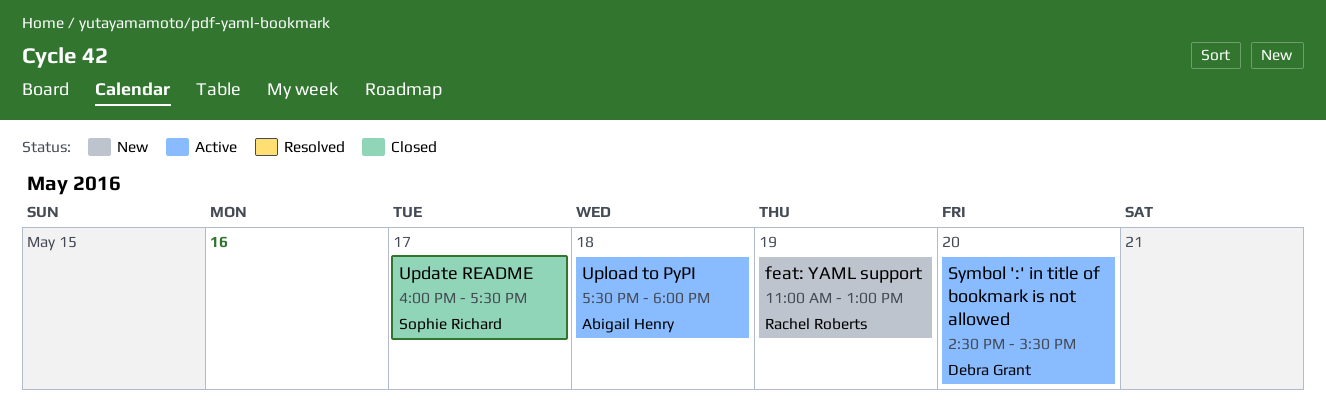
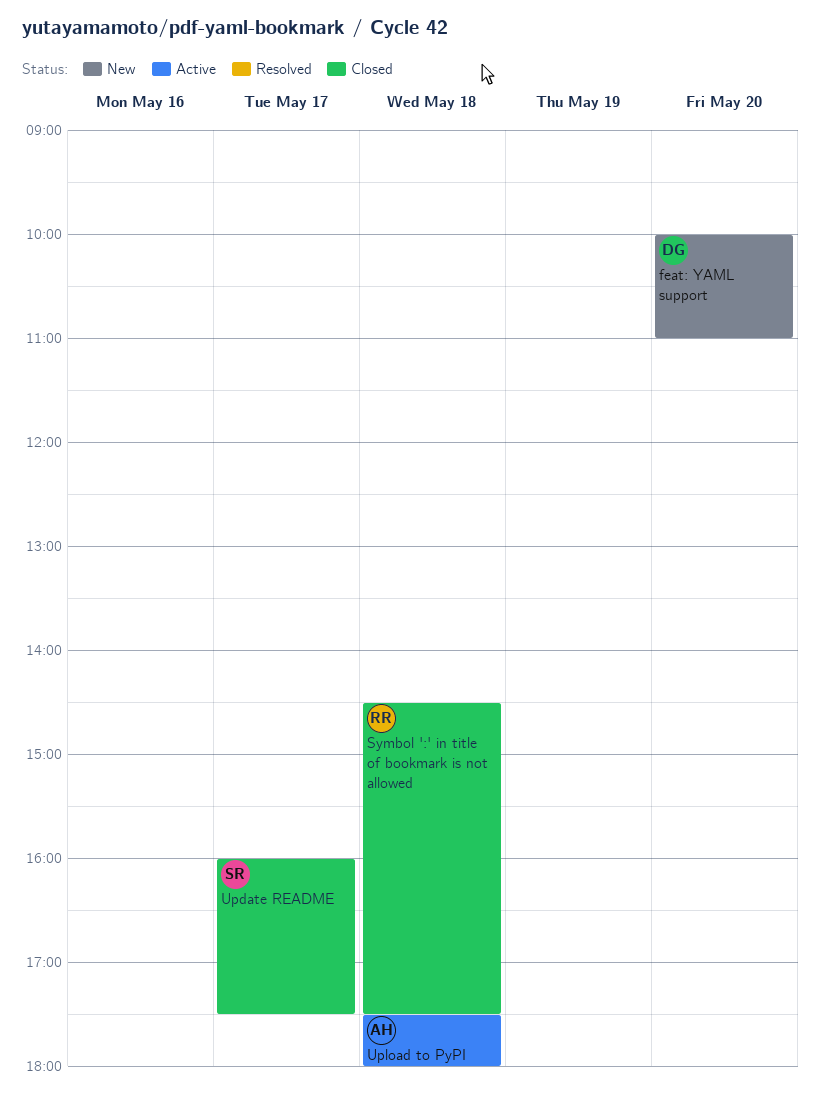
feat: YAML support, owner: Rachel Roberts -> Debra Grant
feat: YAML support, day: May 19 -> May 20
feat: YAML support, begins: 11:00 -> 10:00
feat: YAML support, ends: 13:00 -> 11:00
Symbol ':' in title of bookmark is not allowed, status: Active -> Closed
Symbol ':' in title of bookmark is not allowed, owner: Debra Grant -> Rachel Roberts
Symbol ':' in title of bookmark is not allowed, day: May 20 -> May 18
Symbol ':' in title of bookmark is not allowed, ends: 15:30 -> 17:30

